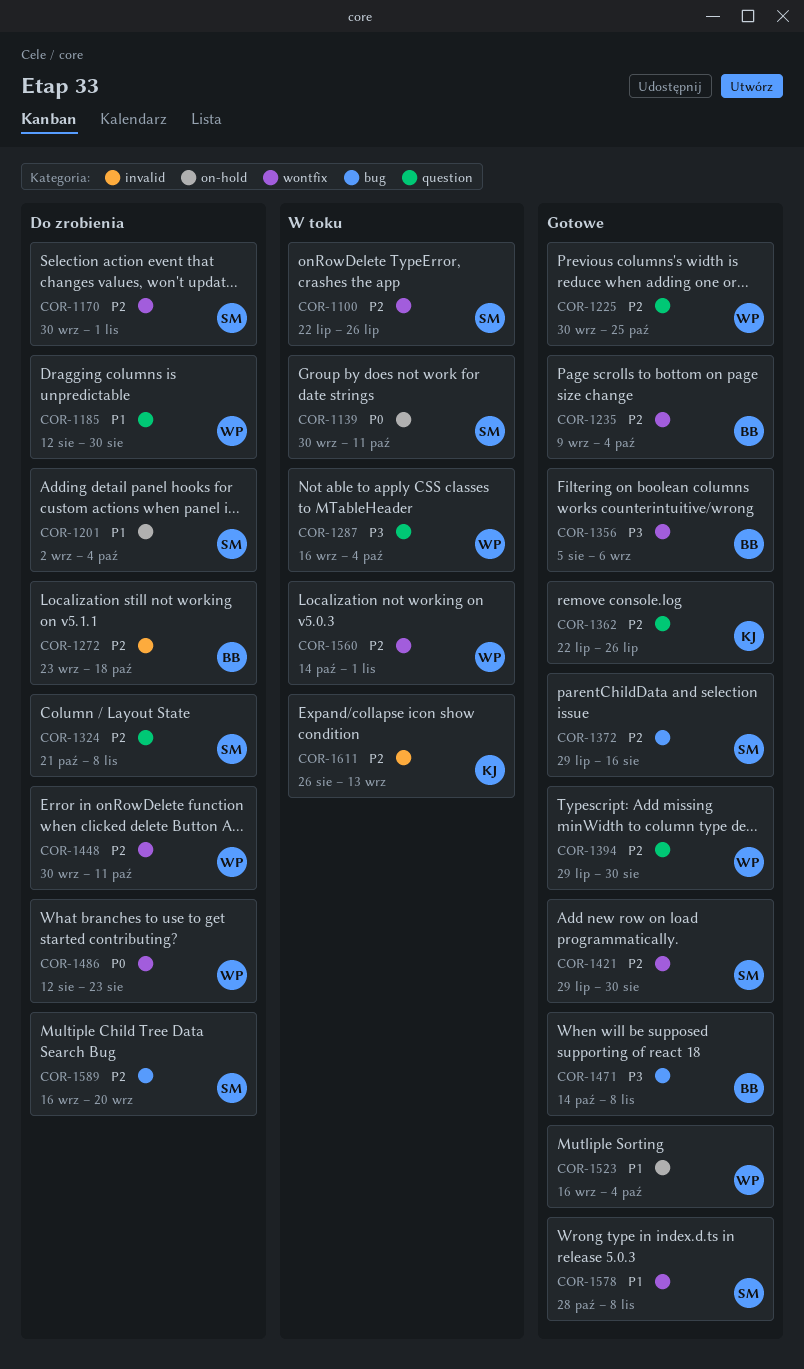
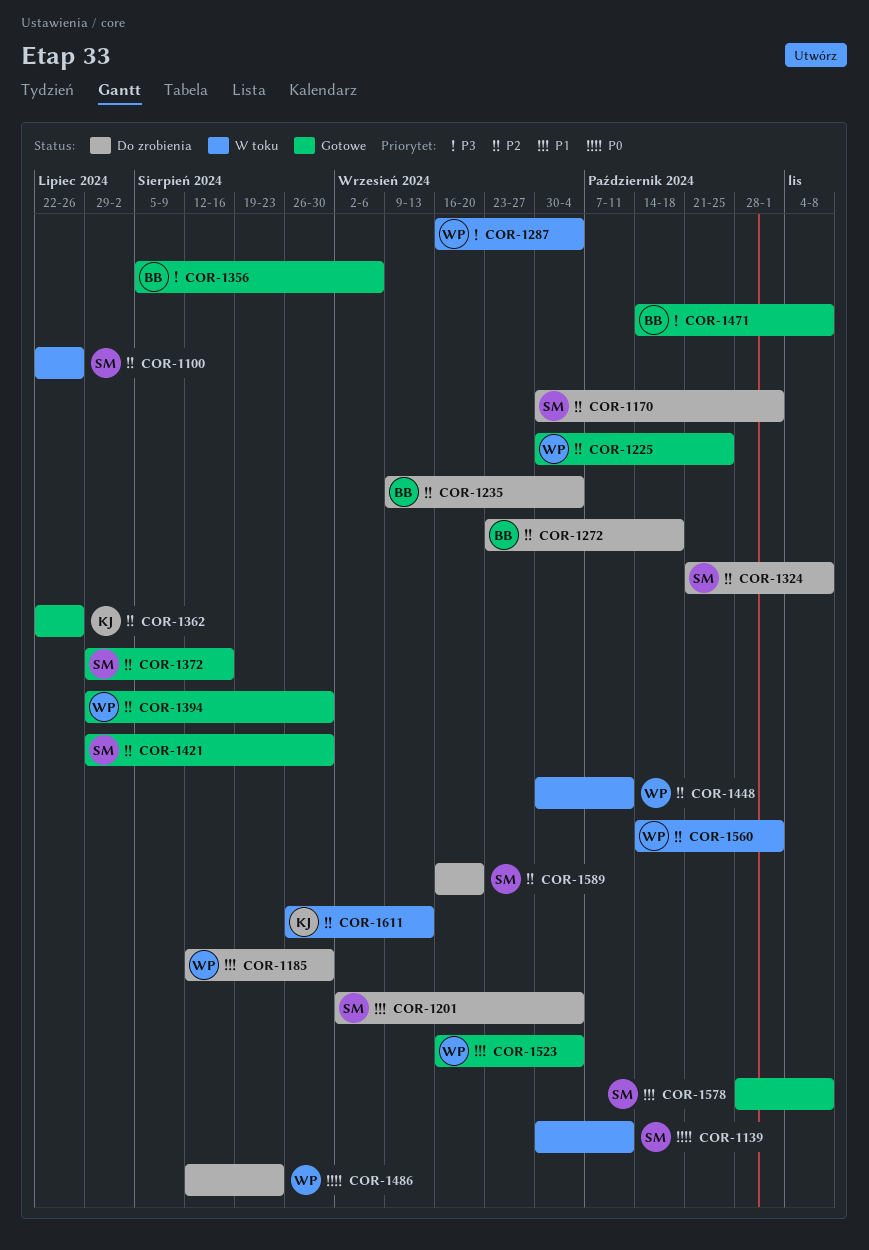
COR-1235, status: Gotowe -> Do zrobienia
COR-1448, status: Do zrobienia -> W toku

